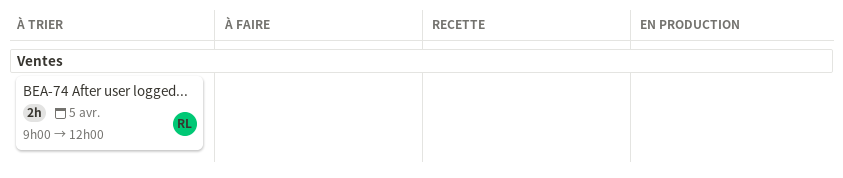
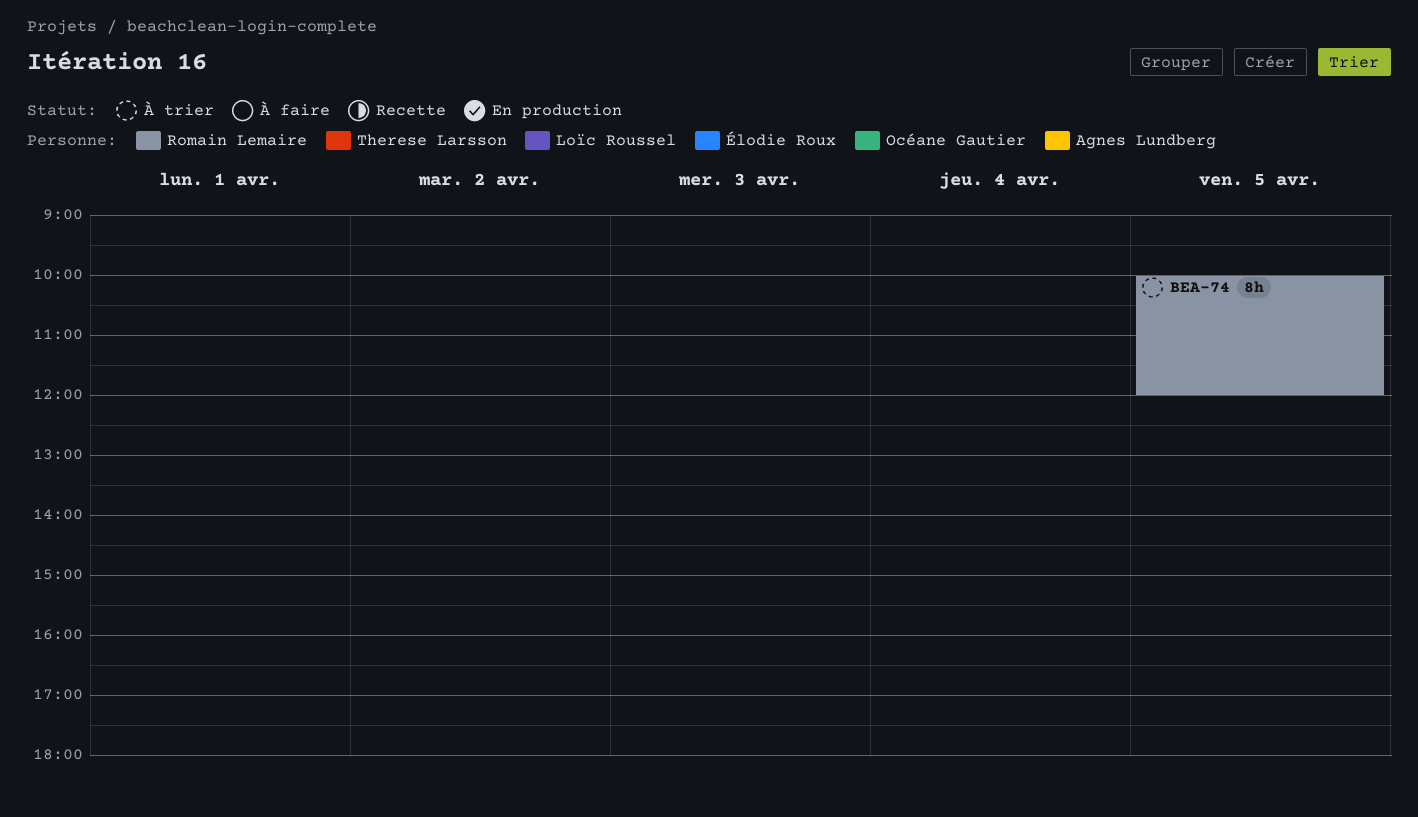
BEA-74, estimate: 2h -> 8h
BEA-74, begins: 09:00 -> 10:00

